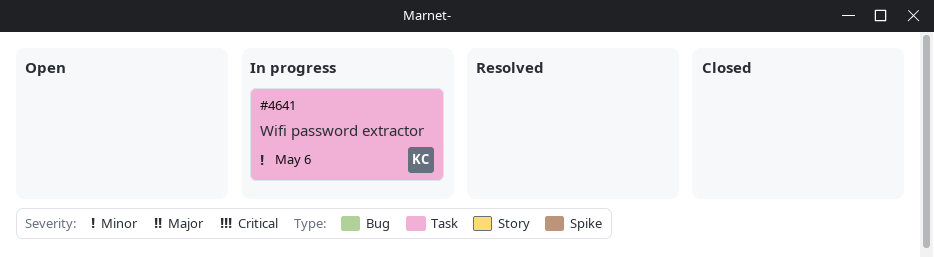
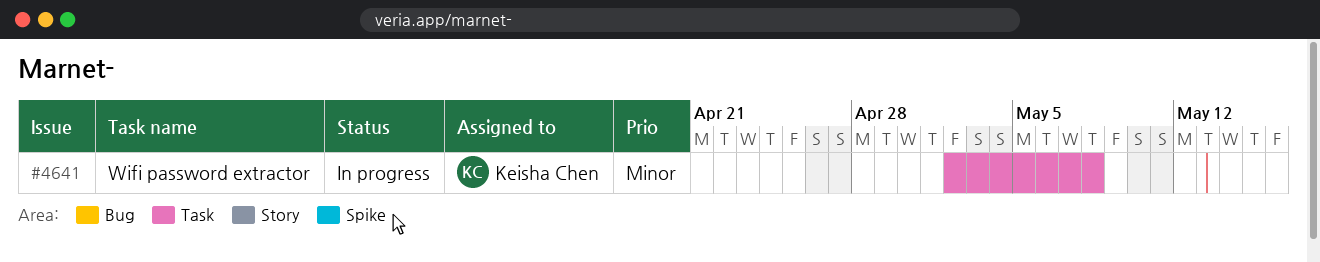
#4641, due: May 6 -> May 8

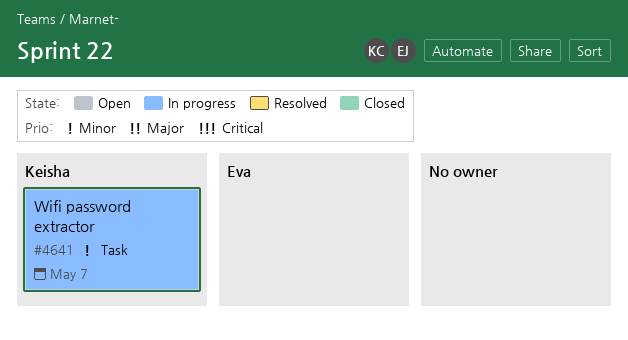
#4641, due: May 8 -> May 7

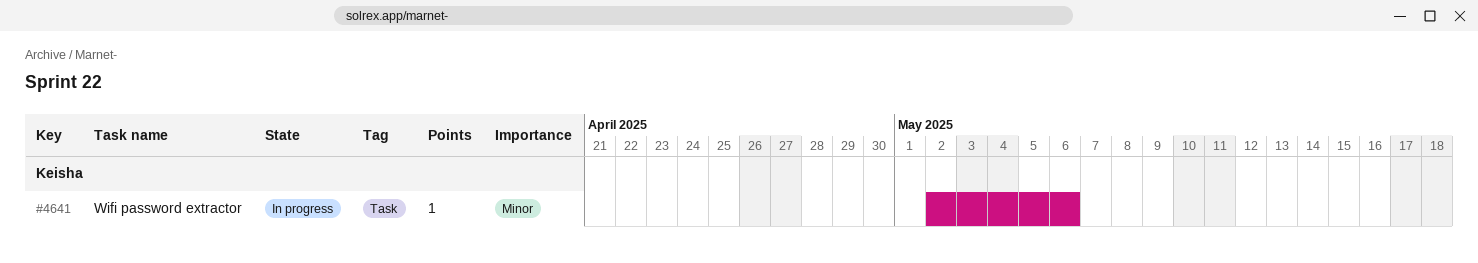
#4641, due: May 7 -> May 6

